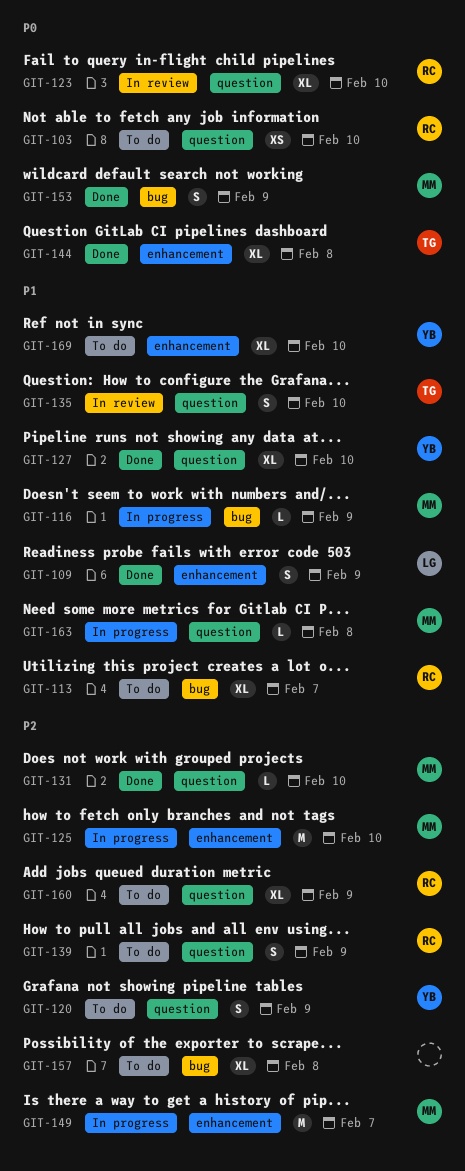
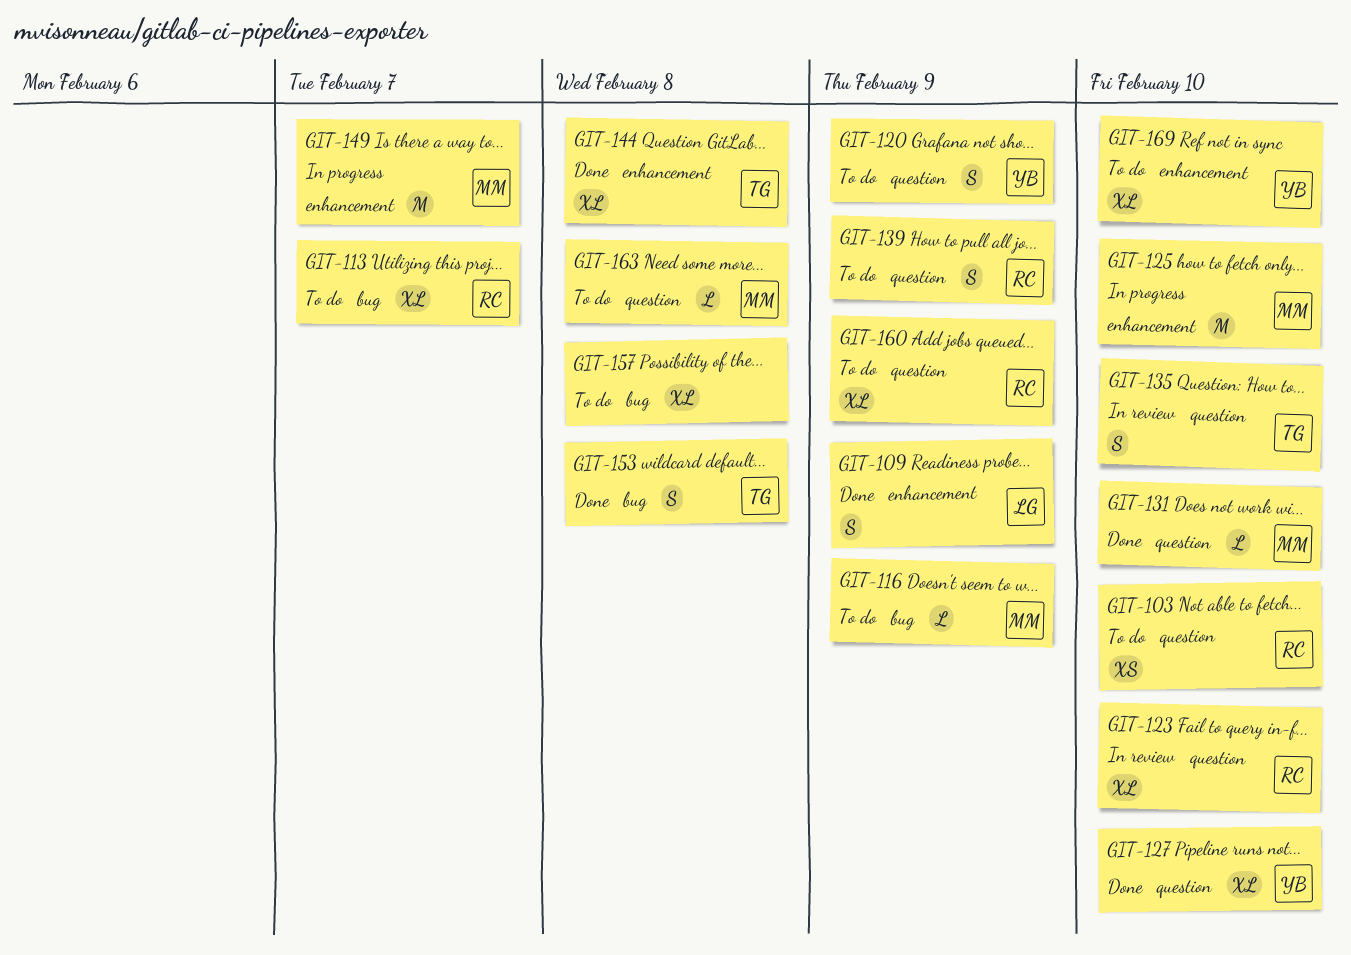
GIT-116, status: In progress -> To do
GIT-153, owner: MM -> TG
GIT-153, due: Feb 9 -> Feb 8
GIT-163, status: In progress -> To do

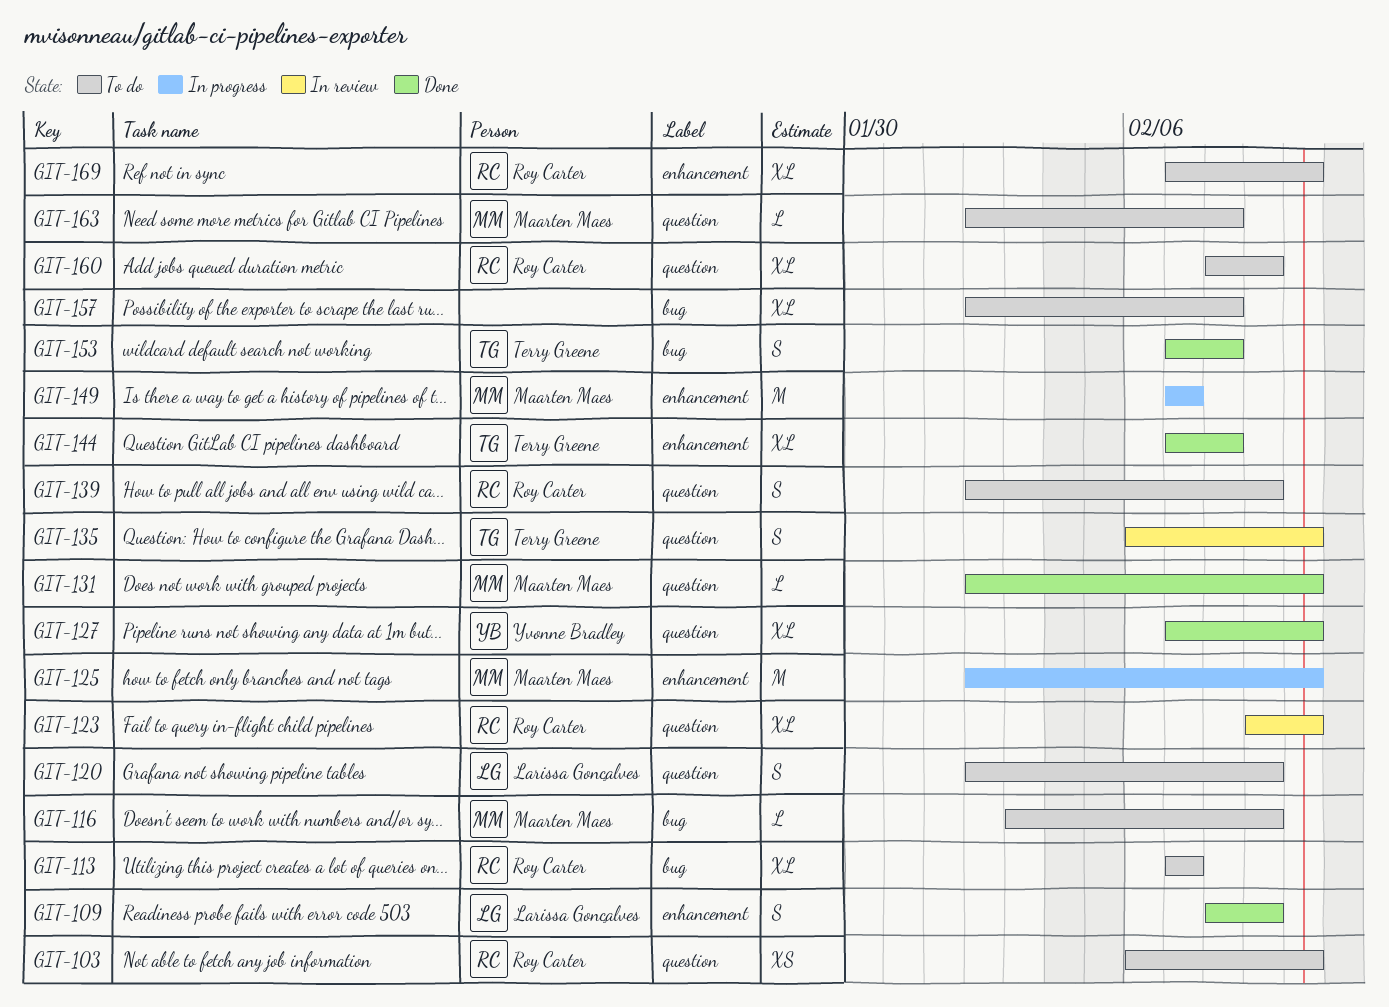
GIT-120, owner: Yvonne Bradley -> Larissa Gonçalves
GIT-169, owner: Yvonne Bradley -> Roy Carter

